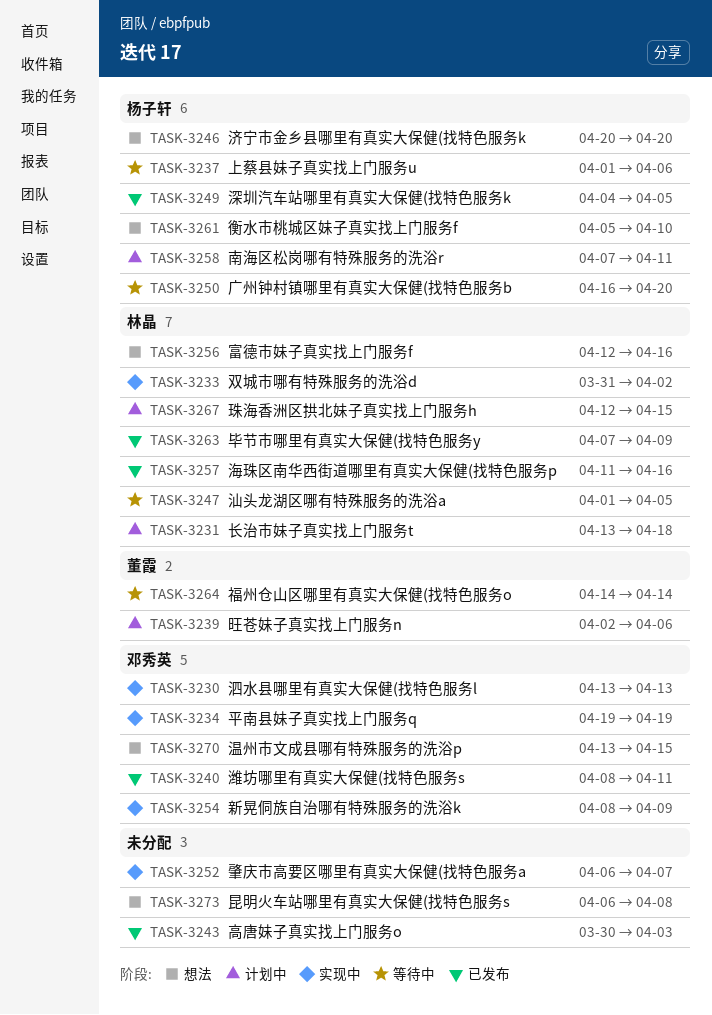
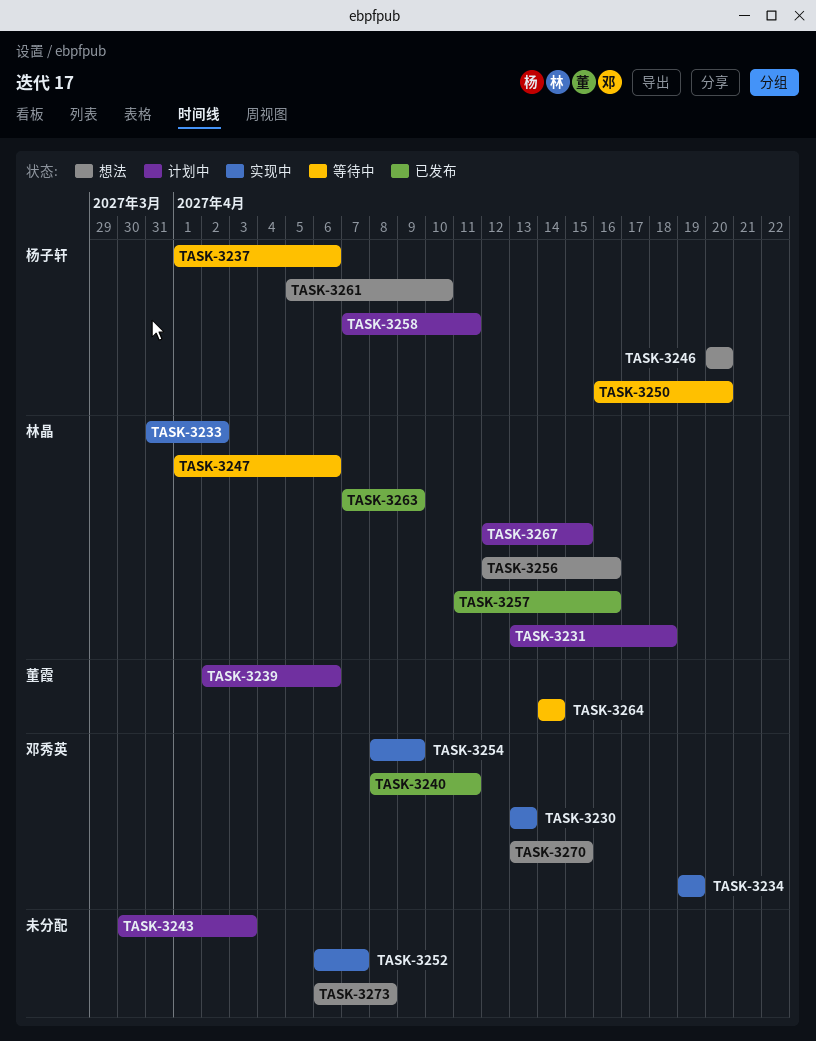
TASK-3243, status: 已发布 -> 计划中
TASK-3247, due: Apr 5 -> Apr 6
TASK-3249: present -> none

